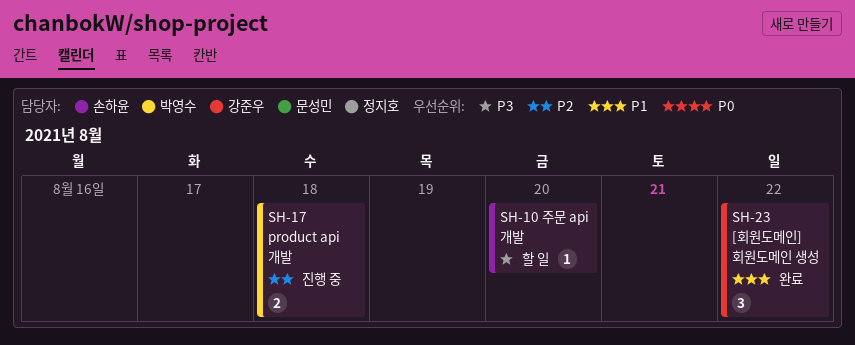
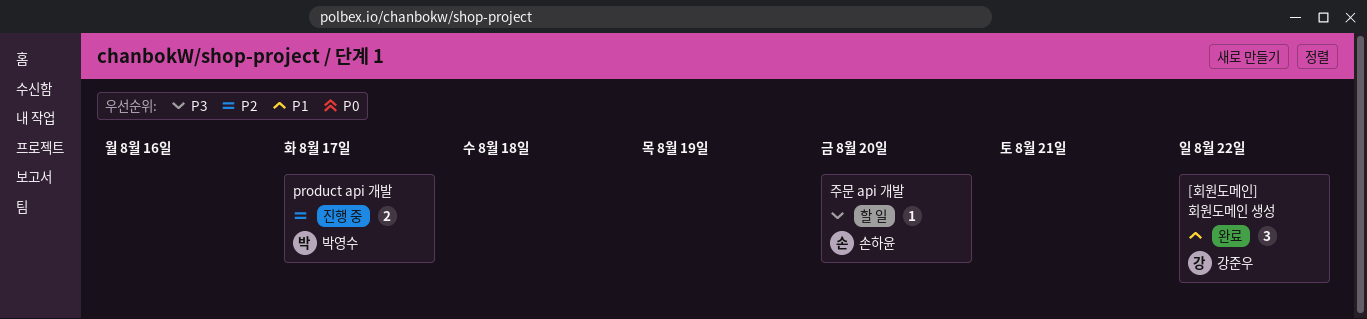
product api 개발, due: Aug 18 -> Aug 17

